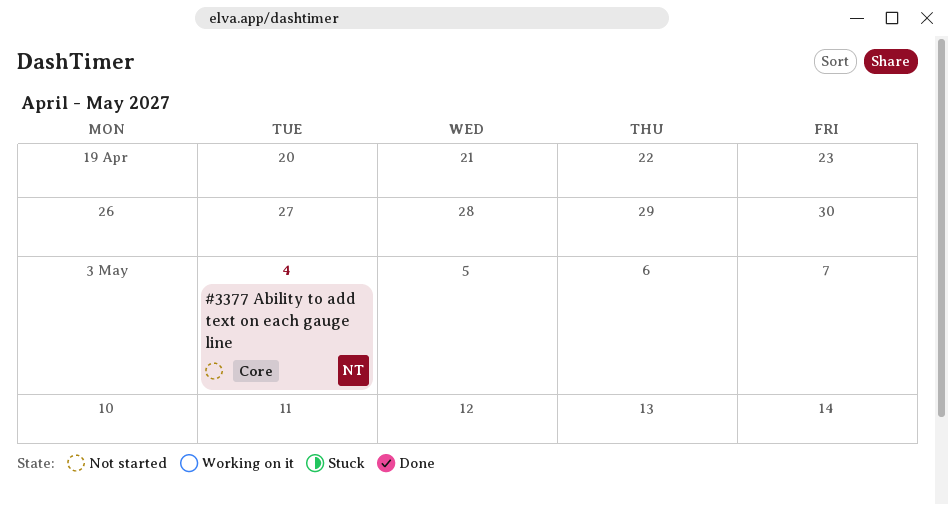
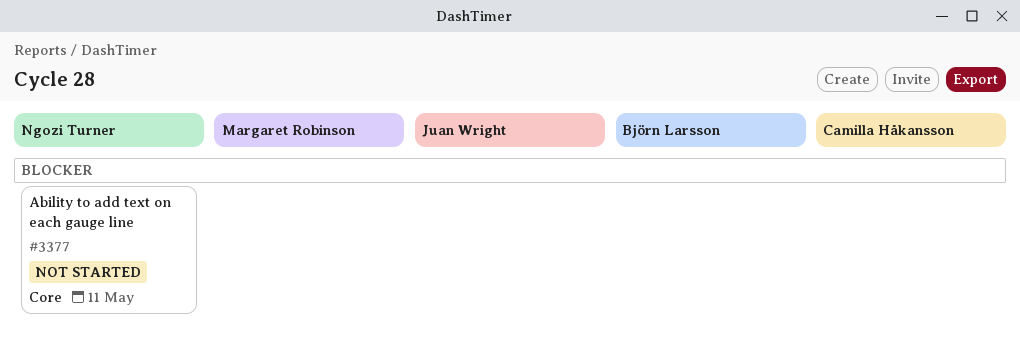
#3377, due: May 4 -> May 11

